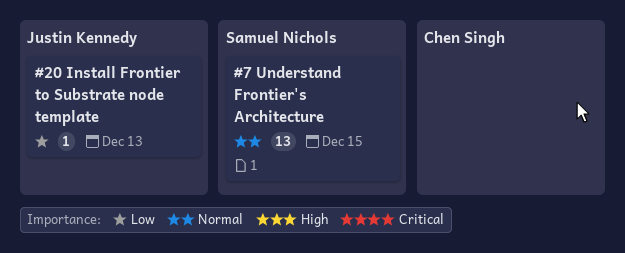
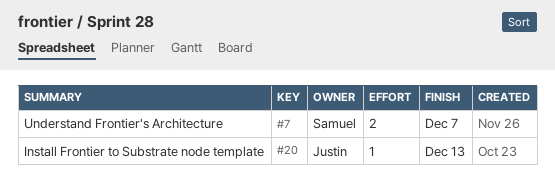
#7, estimate: 13 -> 2
#7, due: Dec 15 -> Dec 7

